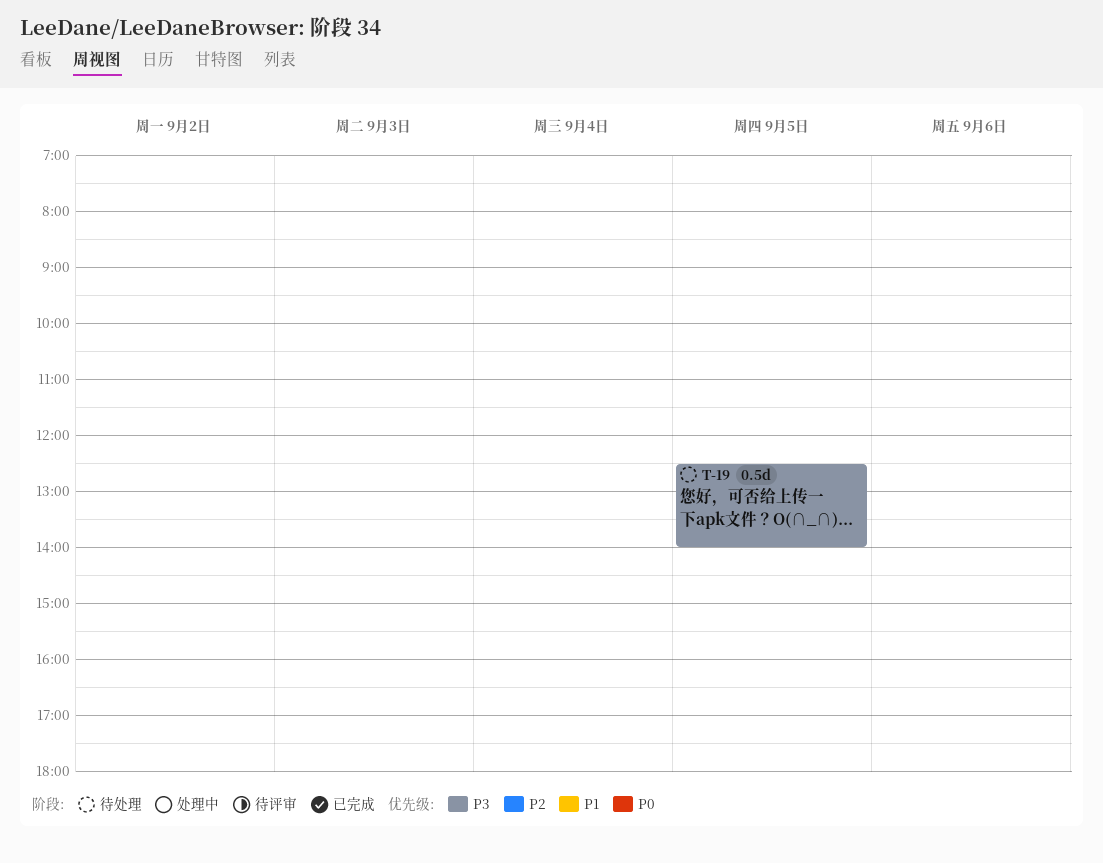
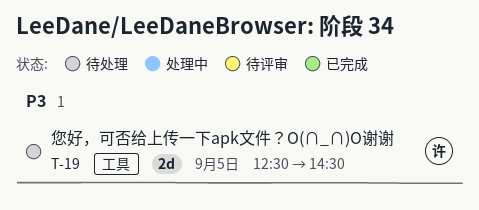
T-19, estimate: 0.5d -> 2d
T-19, ends: 14:00 -> 14:30

